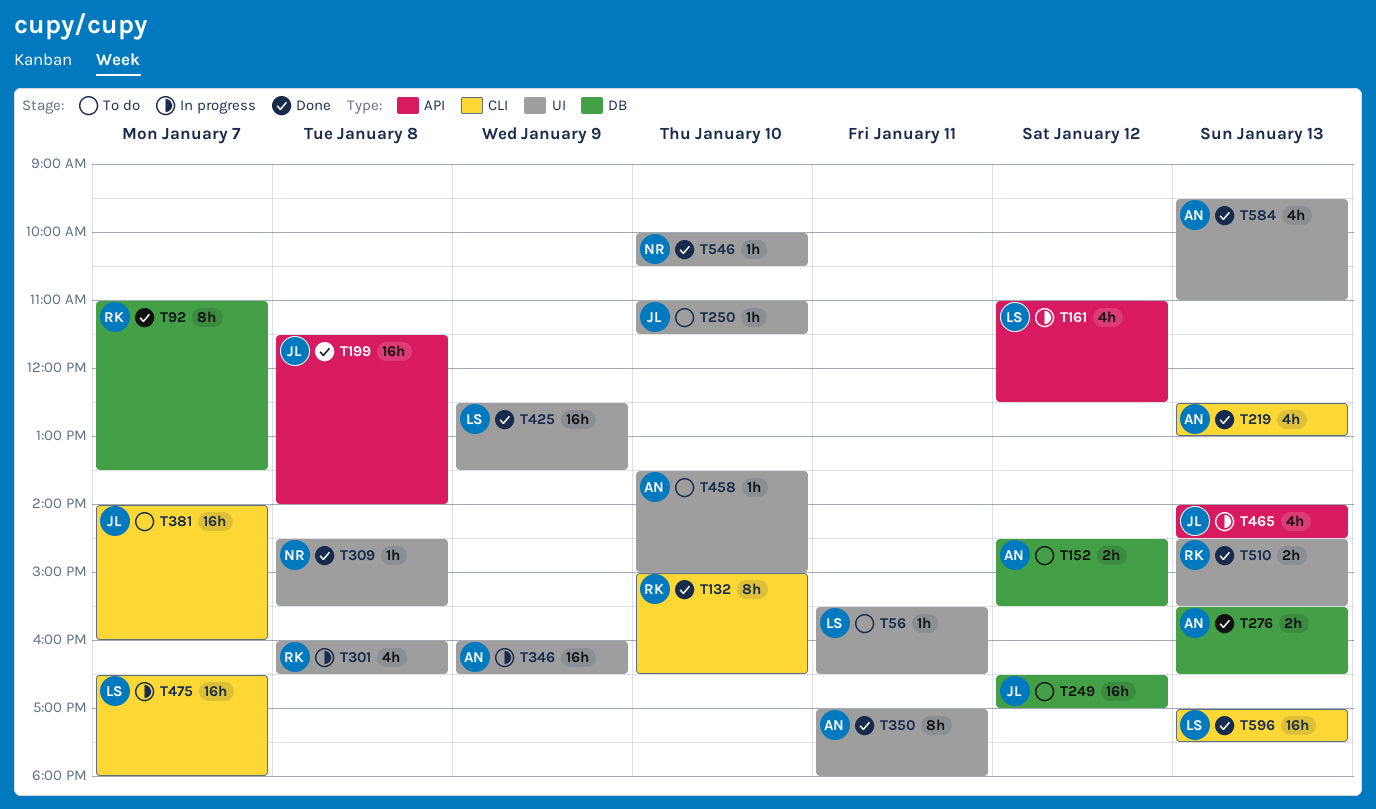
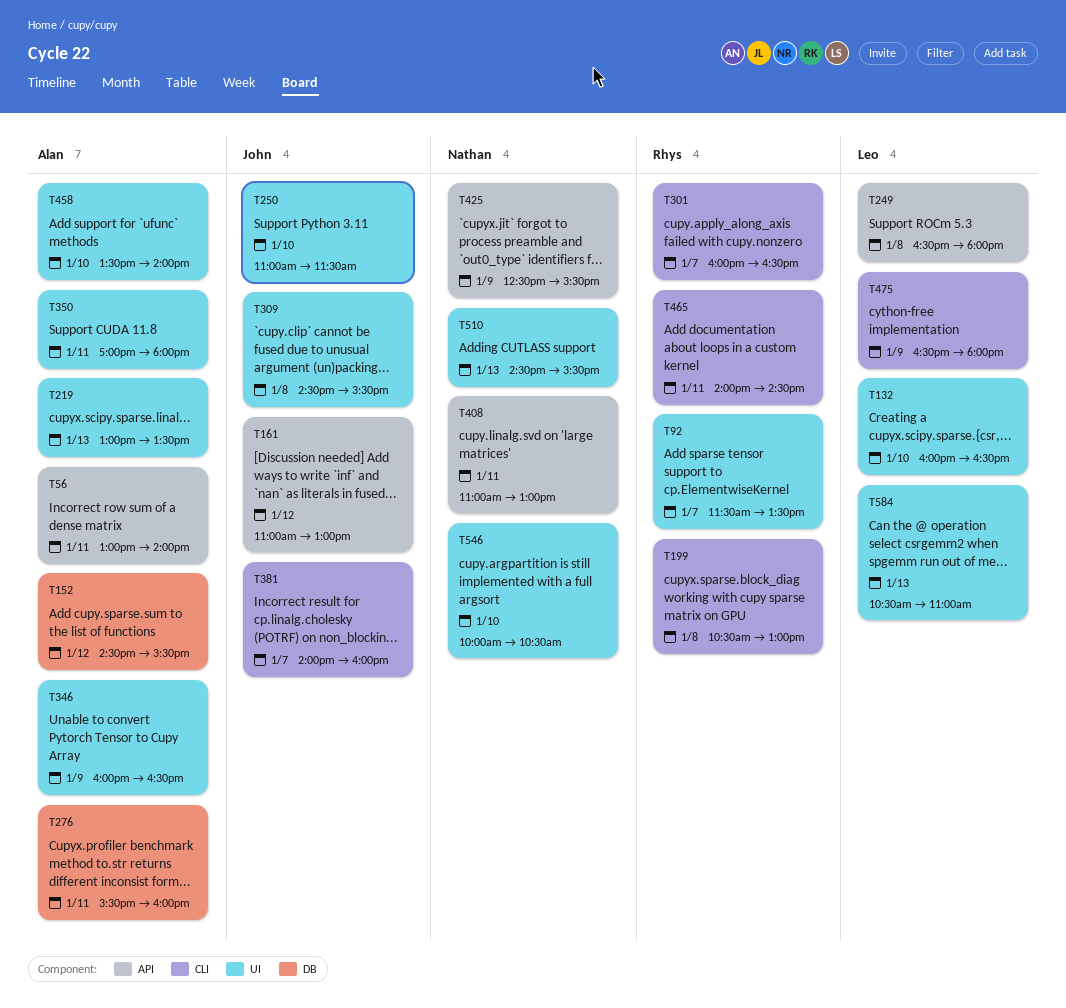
T56, owner: Leo -> Alan
T56, label: UI -> API
T56, begins: 15:30 -> 13:00
T56, ends: 16:30 -> 14:00
T92, label: DB -> UI
T92, begins: 11:00 -> 11:30
T132, owner: Rhys -> Leo
T132, label: CLI -> UI
T132, begins: 15:00 -> 16:00
T161, owner: Leo -> John
T161, ends: 12:30 -> 13:00
T199, owner: John -> Rhys
T199, label: API -> CLI
T199, begins: 11:30 -> 10:30
T199, ends: 14:00 -> 13:00
T219, label: CLI -> UI
T219, begins: 12:30 -> 13:00
T219, ends: 13:00 -> 13:30
T249, owner: John -> Leo
T249, label: DB -> API
T249, day: Jan 12 -> Jan 8
T249, ends: 17:00 -> 18:00
T276, day: Jan 13 -> Jan 11
T276, ends: 16:30 -> 16:00
T301, label: UI -> CLI
T301, day: Jan 8 -> Jan 7
T309, owner: Nathan -> John
T408: none -> present
T425, owner: Leo -> Nathan
T425, label: UI -> API
T425, ends: 13:30 -> 15:30
T458, ends: 15:00 -> 14:00
T465, owner: John -> Rhys
T465, label: API -> CLI
T465, day: Jan 13 -> Jan 11
T475, day: Jan 7 -> Jan 9
T510, owner: Rhys -> Nathan
T584, owner: Alan -> Leo
T584, begins: 09:30 -> 10:30
T596: present -> none

